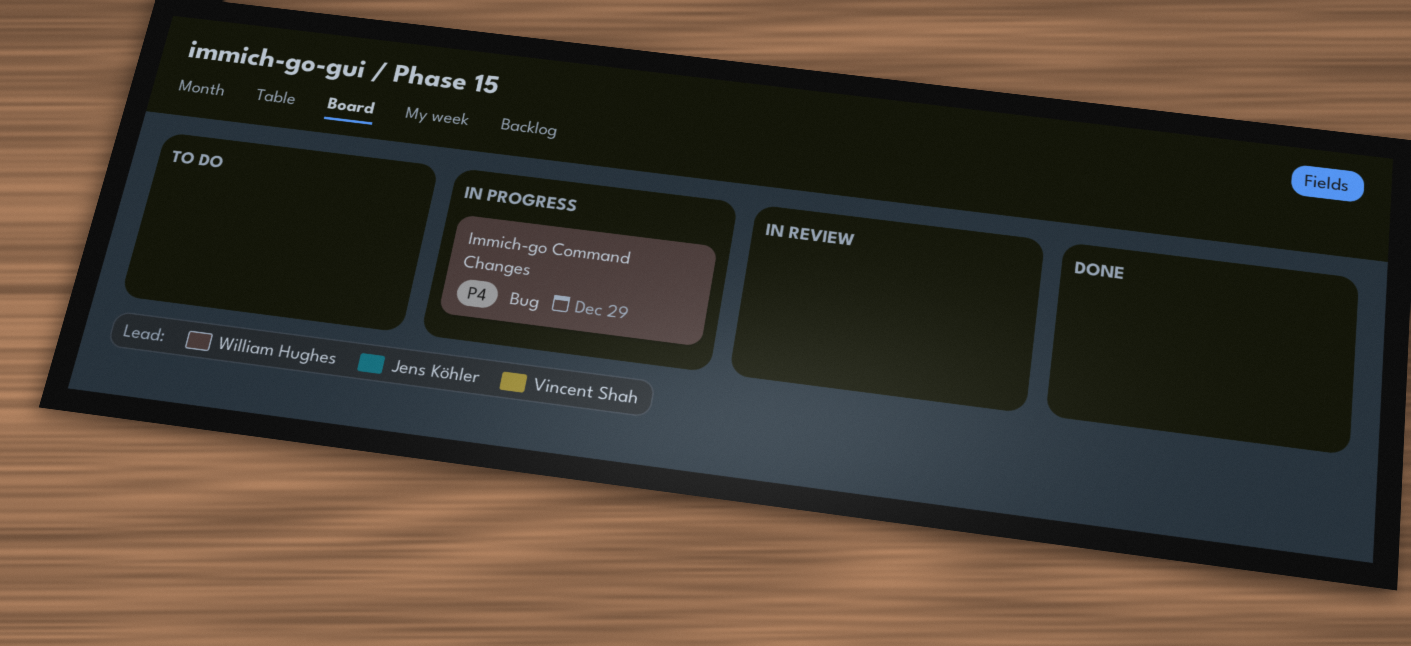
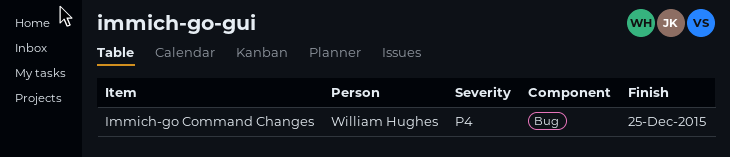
Immich-go Command Changes, due: Dec 29 -> Dec 25

